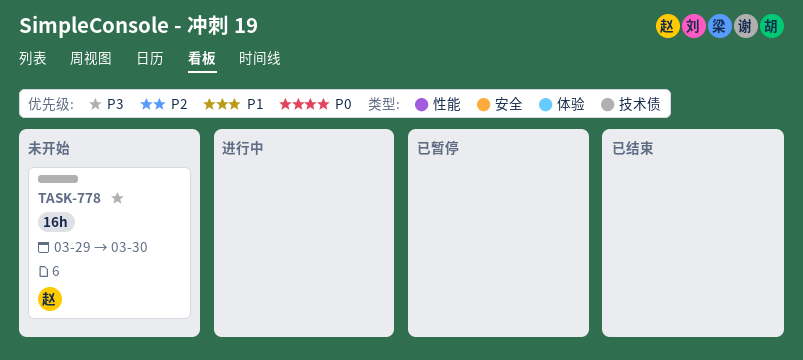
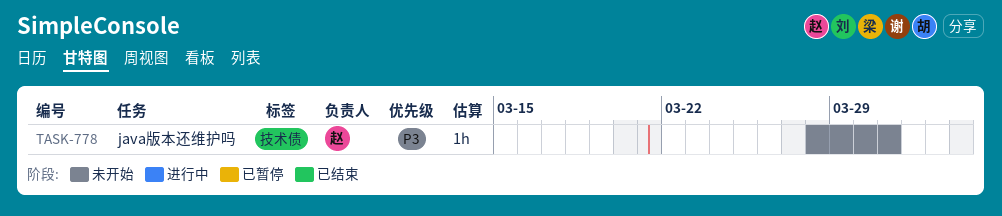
TASK-778, estimate: 16h -> 1h
TASK-778, start: Mar 29 -> Mar 28
TASK-778, due: Mar 30 -> Mar 31

